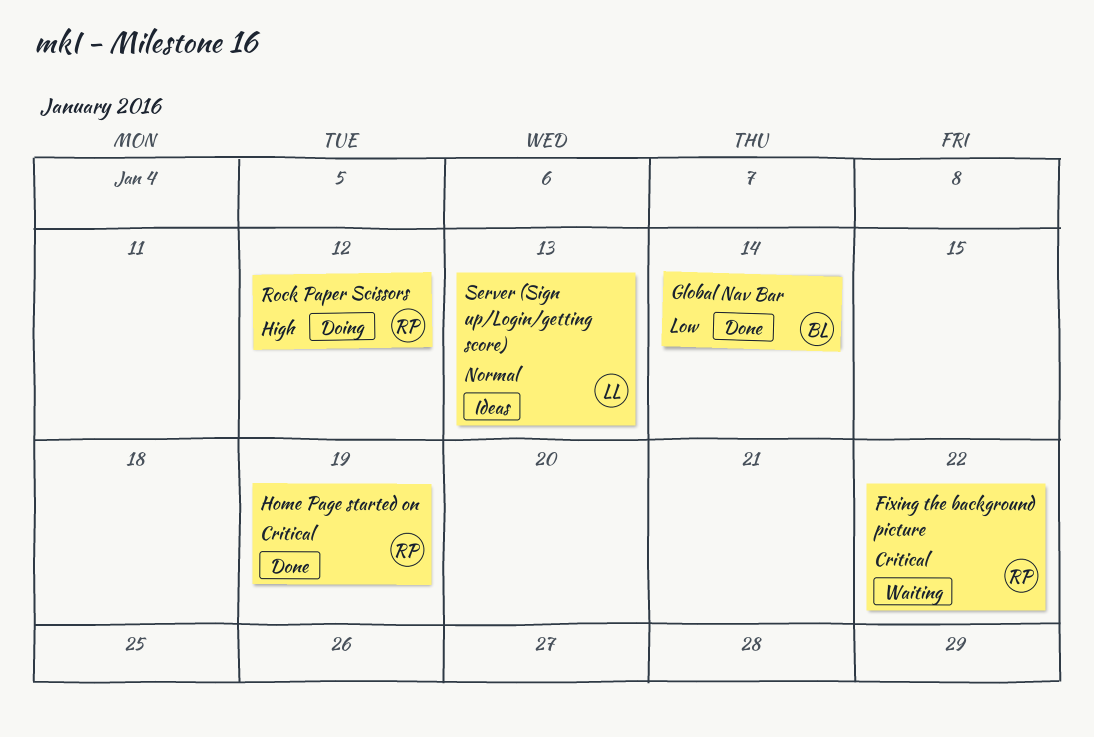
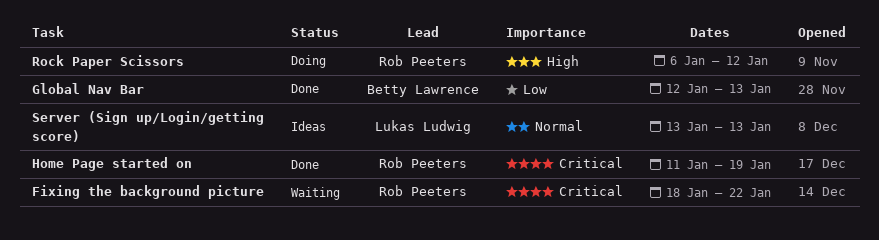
Global Nav Bar, due: Jan 14 -> Jan 13

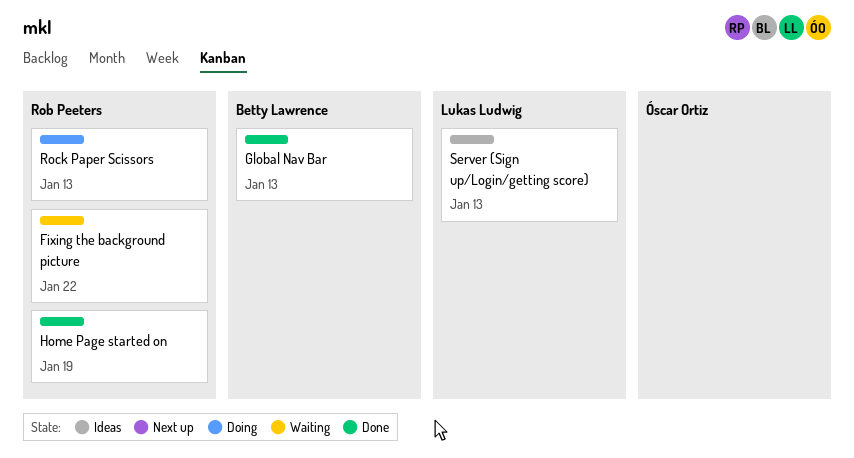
Rock Paper Scissors, due: Jan 12 -> Jan 13

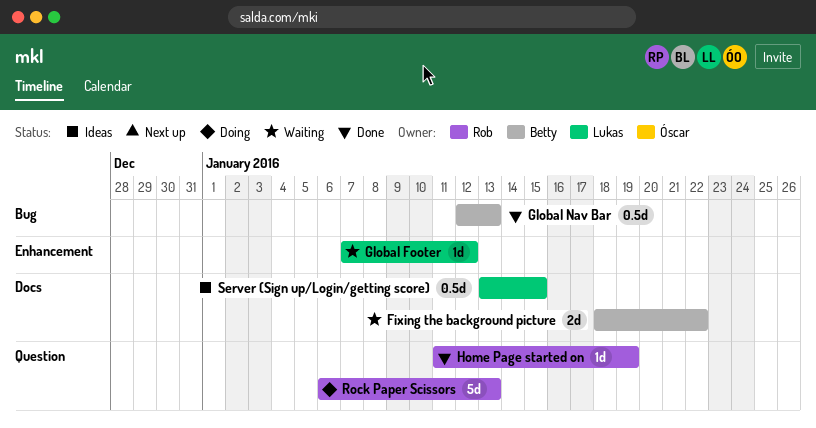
Fixing the background picture, owner: Rob Peeters -> Betty Lawrence
Global Footer: none -> present
Server (Sign up/Login/getting score), due: Jan 13 -> Jan 15

